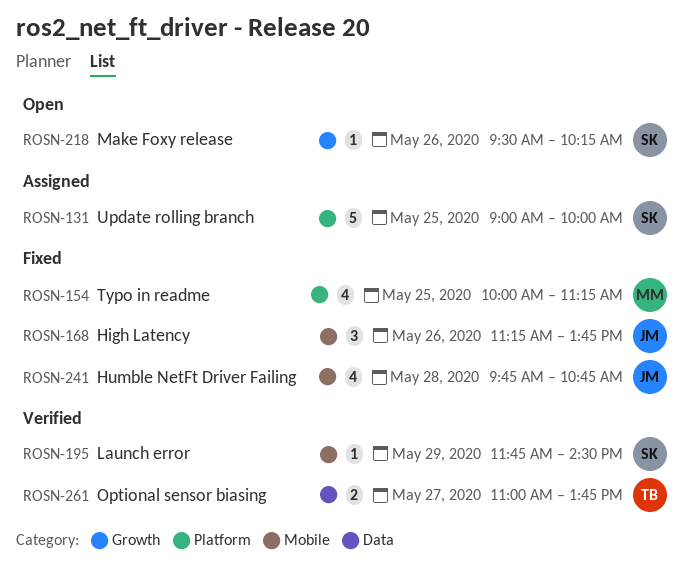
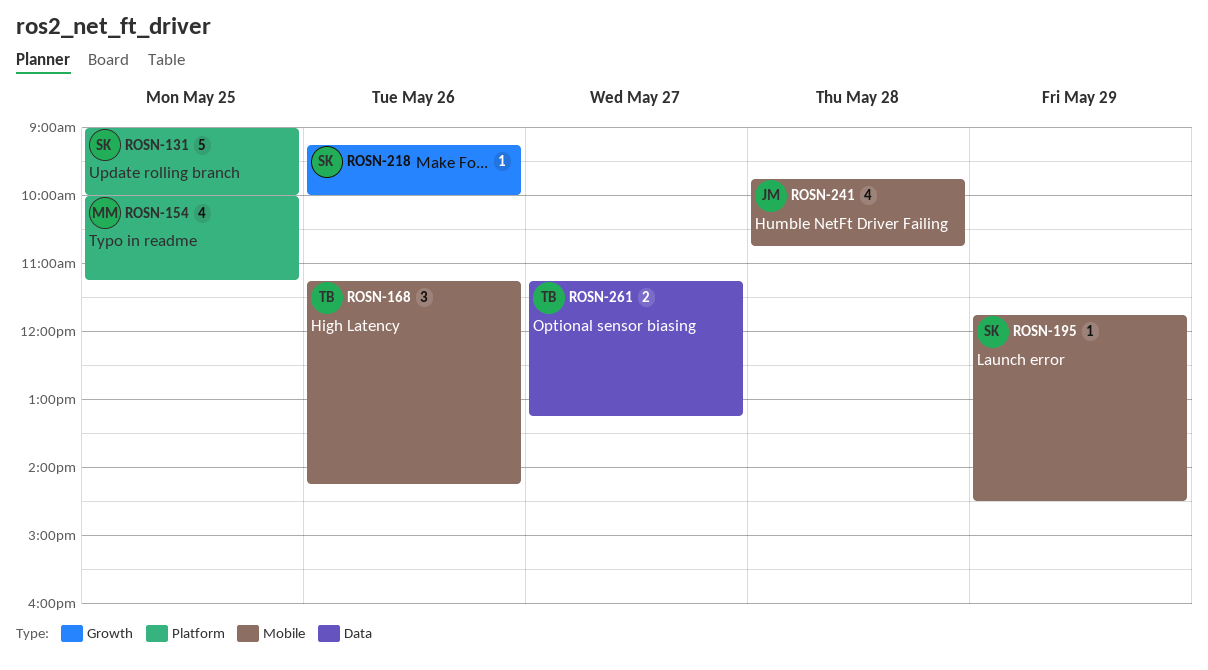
ROSN-168, owner: JM -> TB
ROSN-168, ends: 13:45 -> 14:15
ROSN-218, begins: 09:30 -> 09:15
ROSN-218, ends: 10:15 -> 10:00
ROSN-261, begins: 11:00 -> 11:15
ROSN-261, ends: 13:45 -> 13:15

